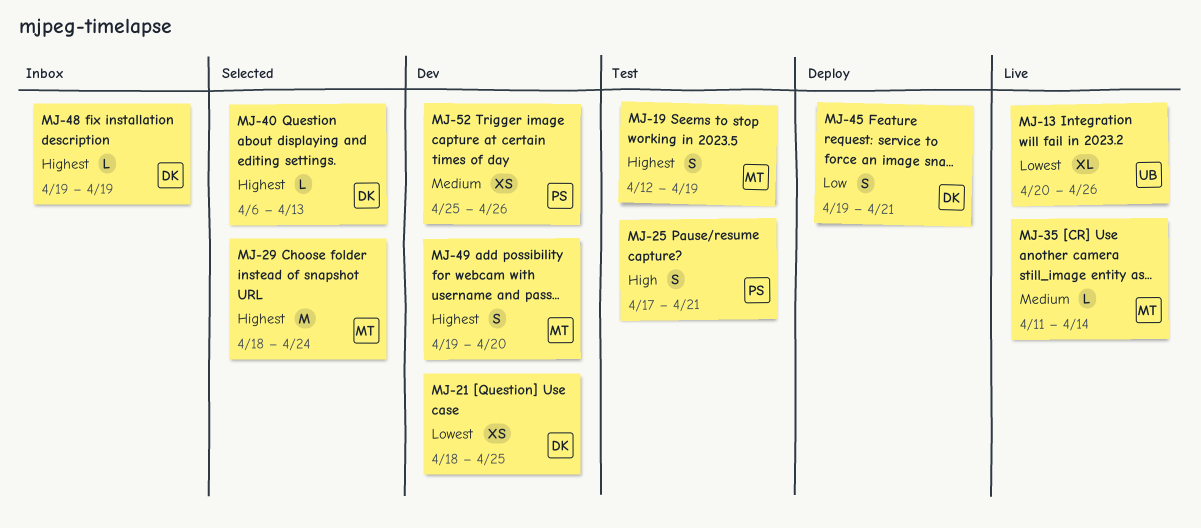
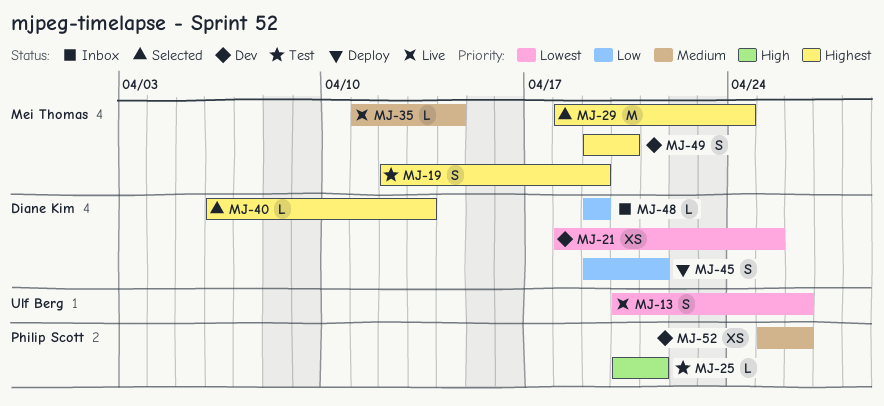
MJ-13, estimate: XL -> S
MJ-25, estimate: S -> L
MJ-25, start: Apr 17 -> Apr 20
MJ-48, priority: Highest -> Low

